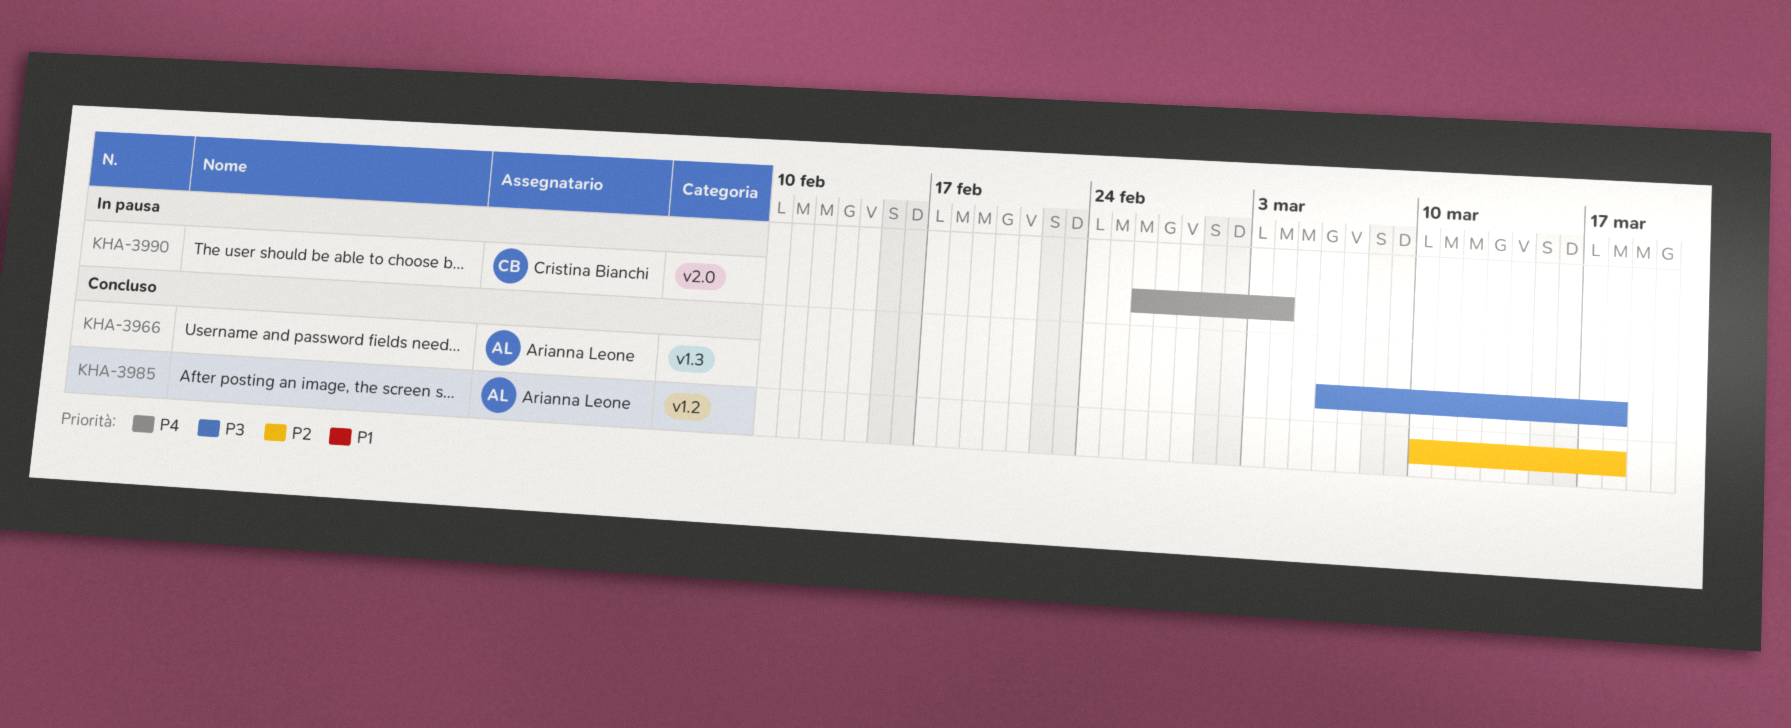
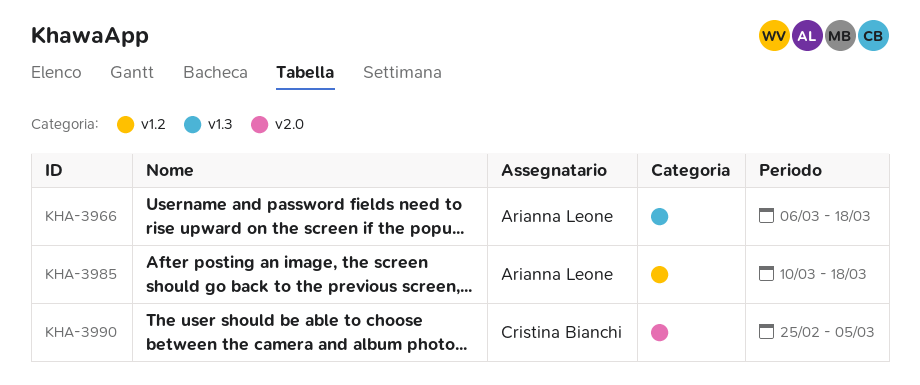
KHA-3990, start: Feb 26 -> Feb 25
KHA-3990, due: Mar 4 -> Mar 5

